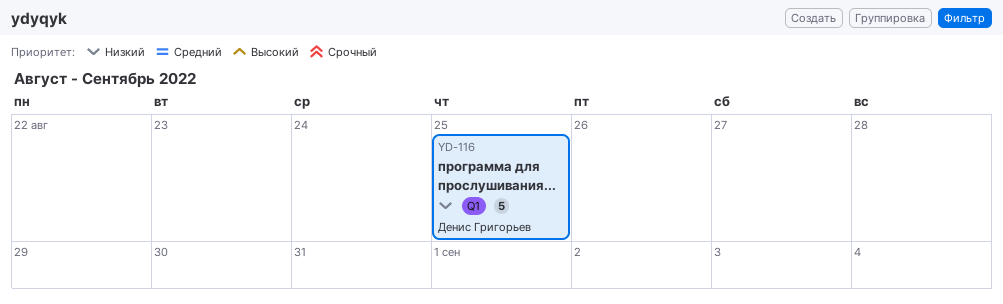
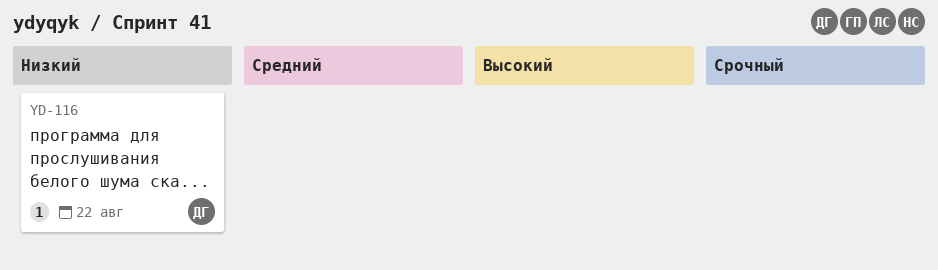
YD-116, estimate: 5 -> 1
YD-116, due: Aug 25 -> Aug 22

